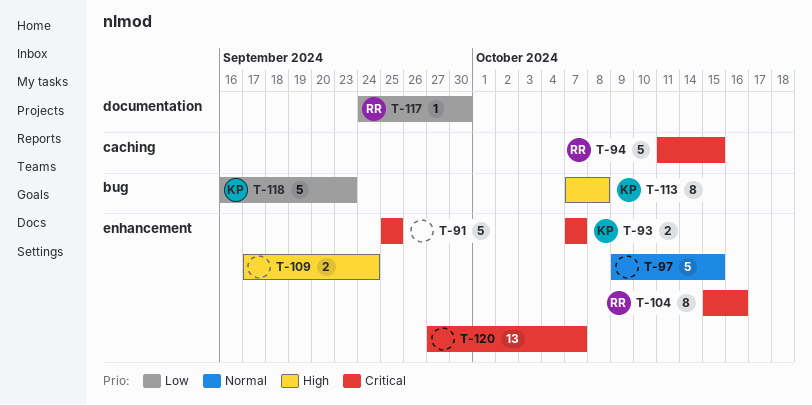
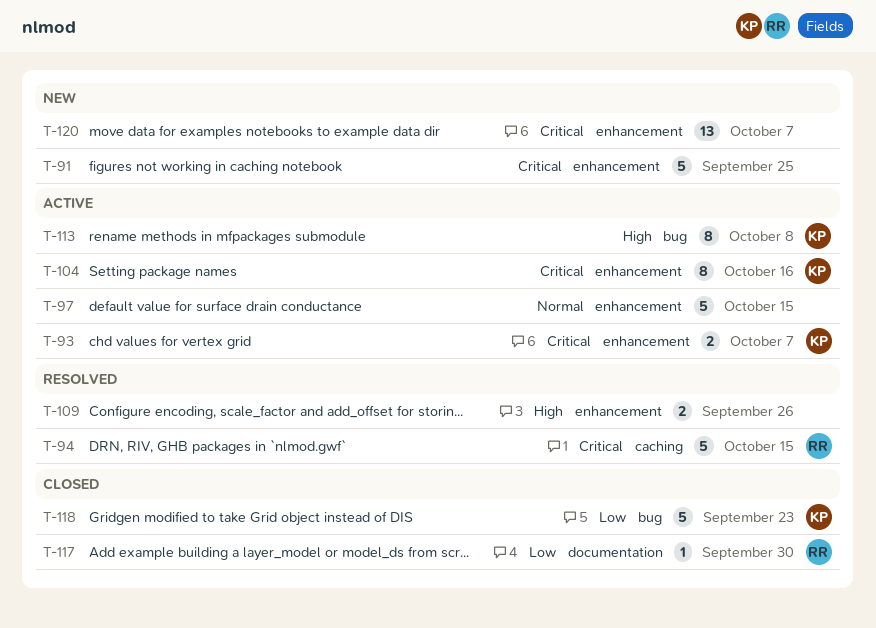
T-104, owner: RR -> KP
T-109, due: Sep 24 -> Sep 26

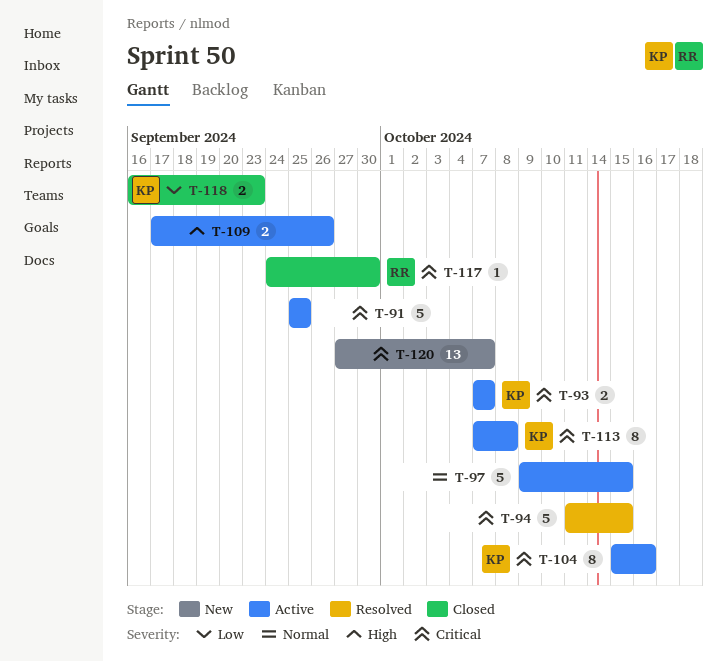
T-91, status: New -> Active
T-94, owner: RR -> none
T-109, status: Resolved -> Active
T-113, priority: High -> Critical
T-117, priority: Low -> Critical
T-118, estimate: 5 -> 2

